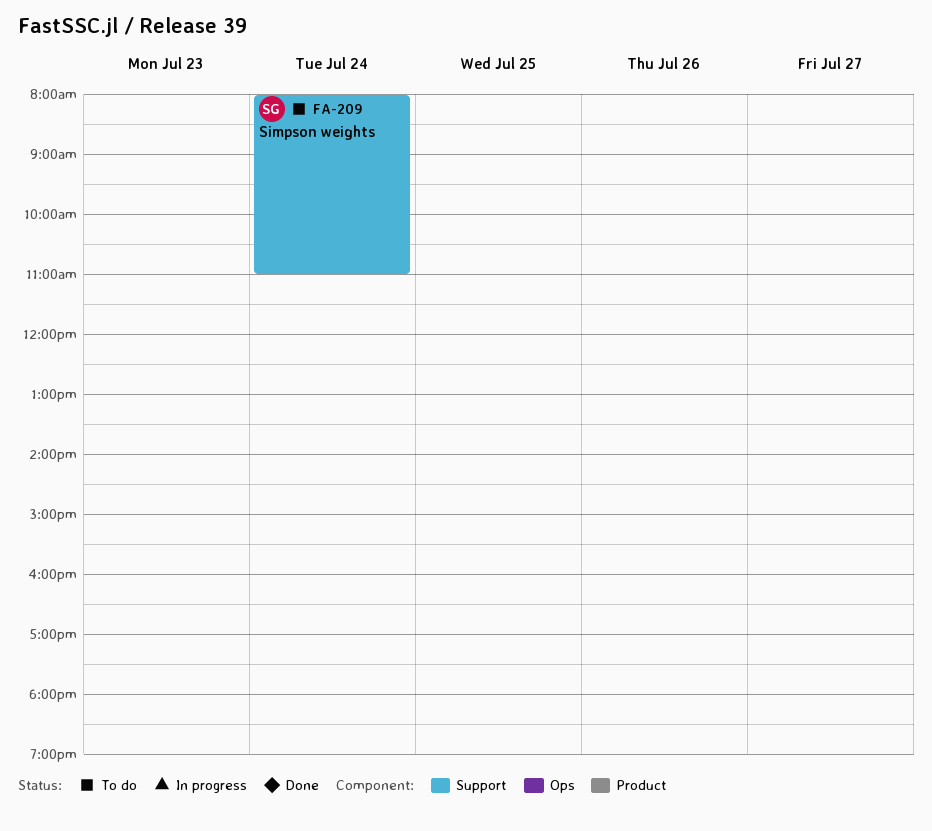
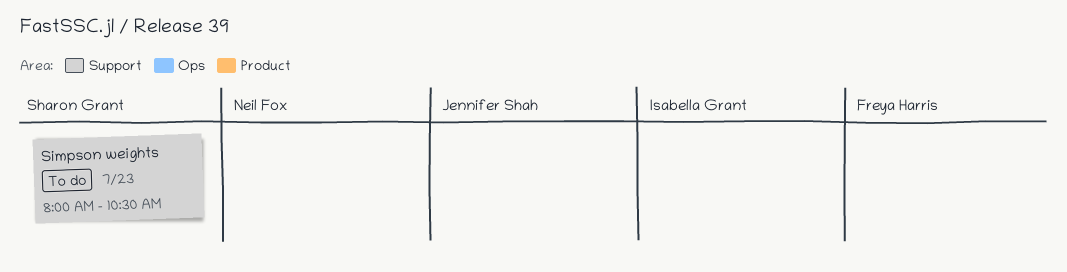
Simpson weights, day: Jul 24 -> Jul 23
Simpson weights, ends: 11:00 -> 10:30

